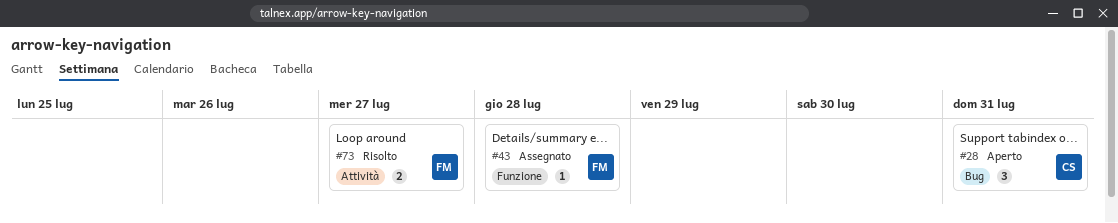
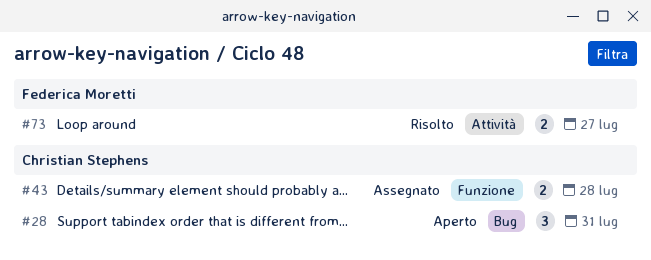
#43, owner: Federica Moretti -> Christian Stephens
#43, estimate: 1 -> 2

